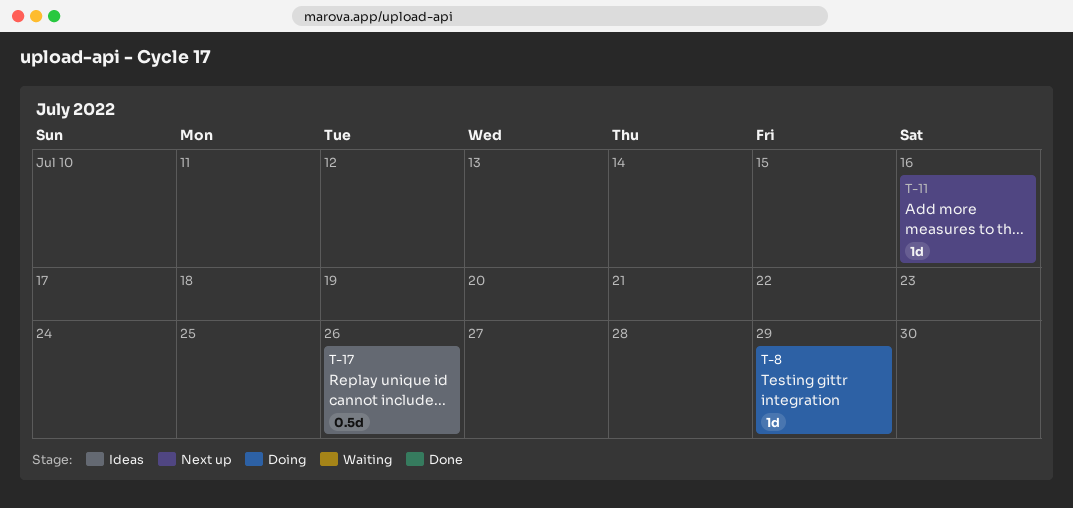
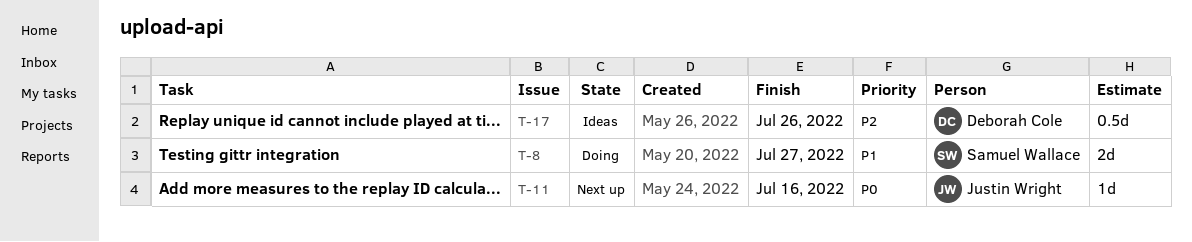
T-8, estimate: 1d -> 2d
T-8, due: Jul 29 -> Jul 27

